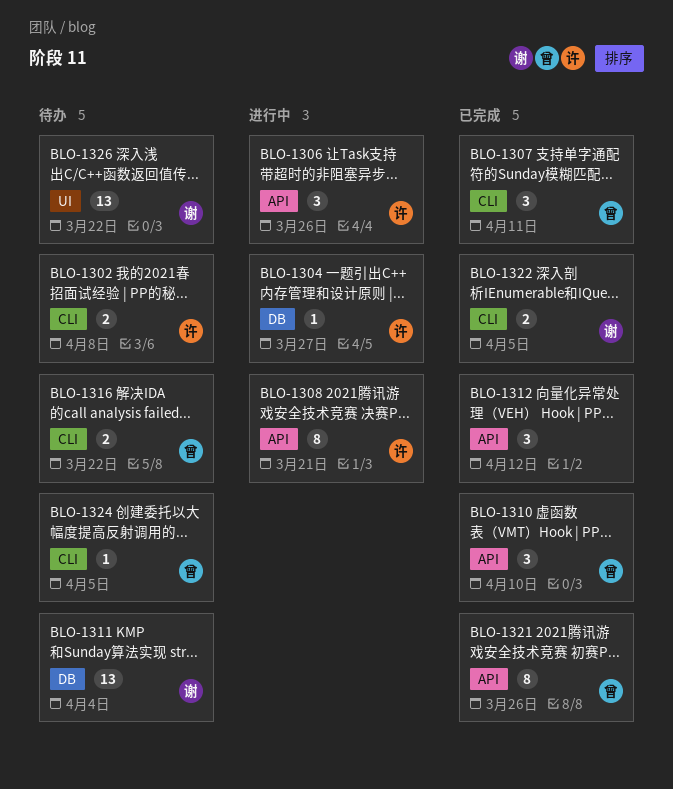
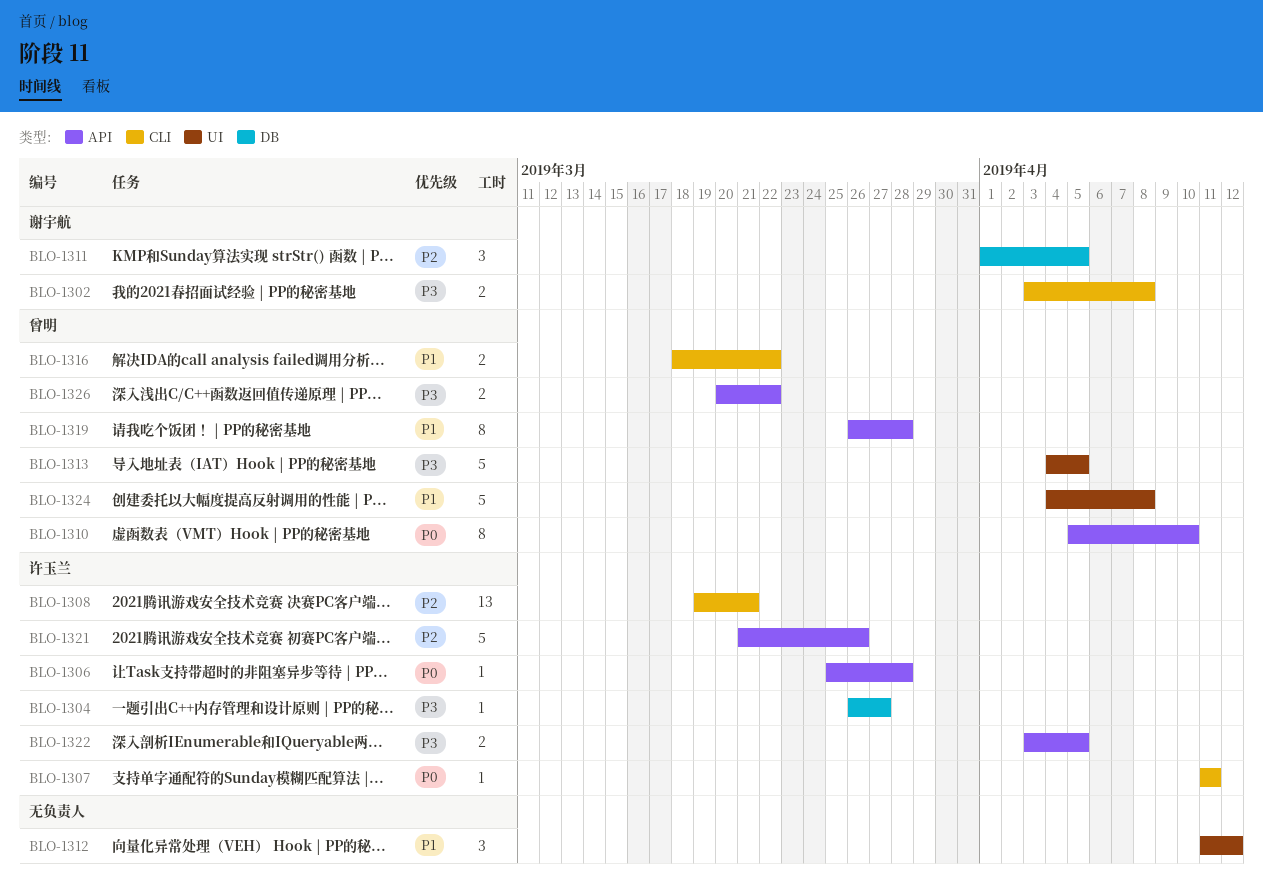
BLO-1302, owner: 许玉兰 -> 谢宇航
BLO-1306, estimate: 3 -> 1
BLO-1306, due: Mar 26 -> Mar 28
BLO-1307, owner: 曾明 -> 许玉兰
BLO-1307, estimate: 3 -> 1
BLO-1308, label: API -> CLI
BLO-1308, estimate: 8 -> 13
BLO-1310, estimate: 3 -> 8
BLO-1311, estimate: 13 -> 3
BLO-1311, due: Apr 4 -> Apr 5
BLO-1312, label: API -> UI
BLO-1313: none -> present
BLO-1319: none -> present
BLO-1321, owner: 曾明 -> 许玉兰
BLO-1321, estimate: 8 -> 5
BLO-1322, owner: 谢宇航 -> 许玉兰
BLO-1322, label: CLI -> API
BLO-1324, label: CLI -> UI
BLO-1324, estimate: 1 -> 5
BLO-1324, due: Apr 5 -> Apr 8
BLO-1326, owner: 谢宇航 -> 曾明
BLO-1326, label: UI -> API
BLO-1326, estimate: 13 -> 2

